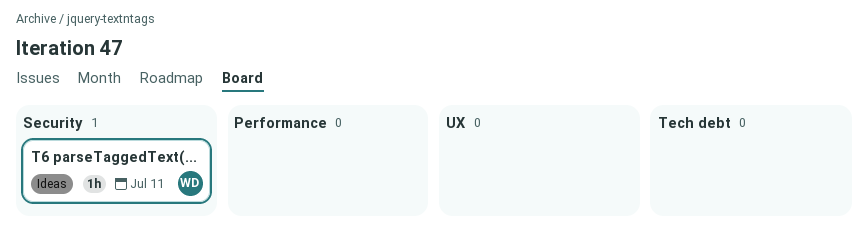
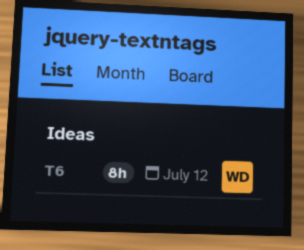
T6, estimate: 1h -> 8h
T6, due: Jul 11 -> Jul 12

